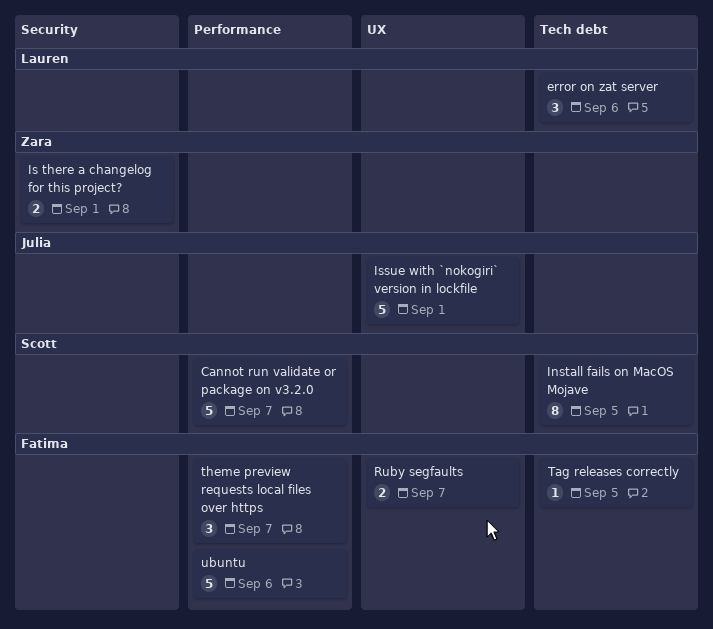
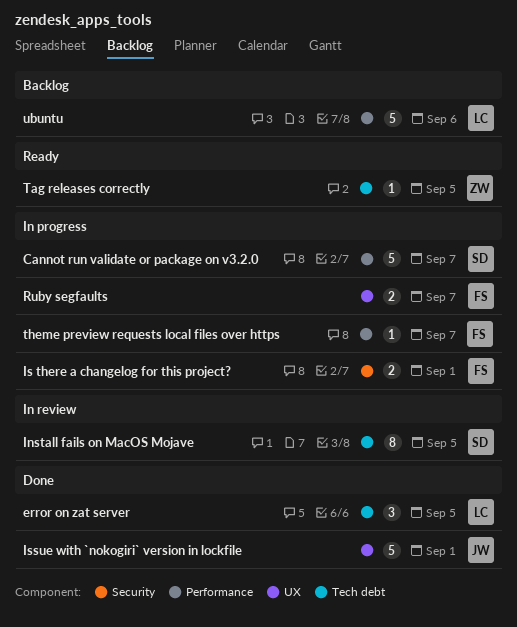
error on zat server, due: Sep 6 -> Sep 5
Is there a changelog for this project?, owner: Zara -> Fatima
Tag releases correctly, owner: Fatima -> Zara
theme preview requests local files over https, estimate: 3 -> 1
ubuntu, owner: Fatima -> Lauren

